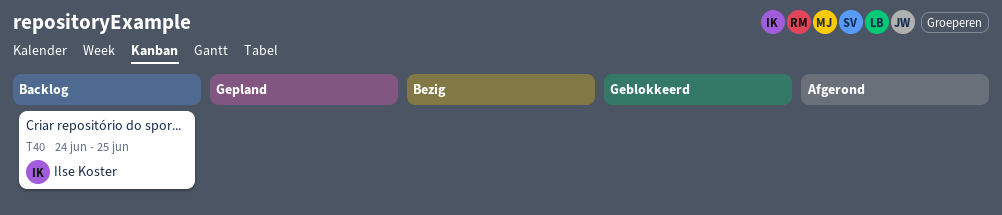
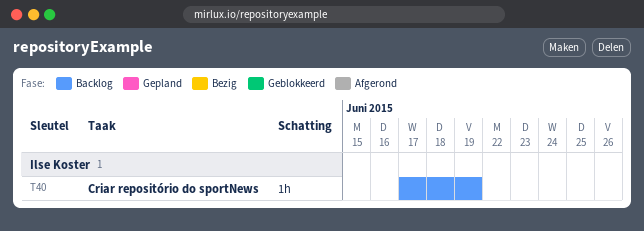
T40, start: Jun 24 -> Jun 17
T40, due: Jun 25 -> Jun 19

